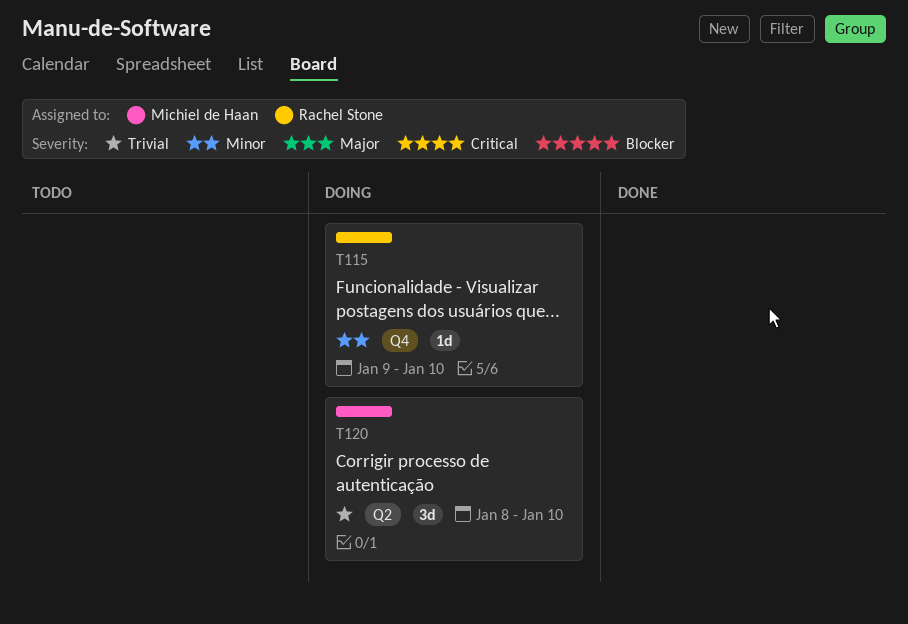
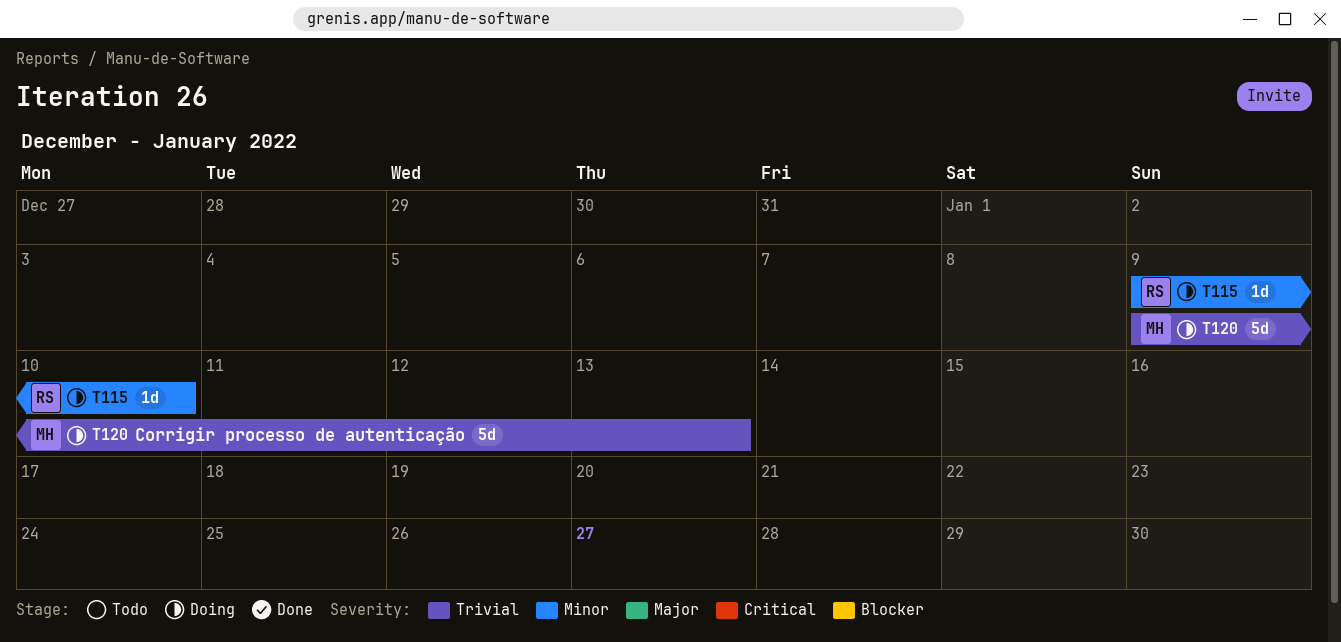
T120, estimate: 3d -> 5d
T120, start: Jan 8 -> Jan 9
T120, due: Jan 10 -> Jan 13

